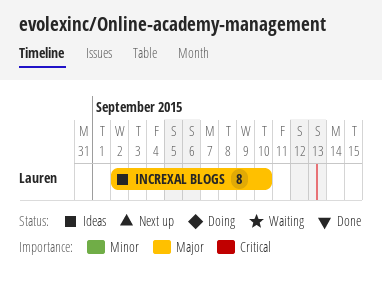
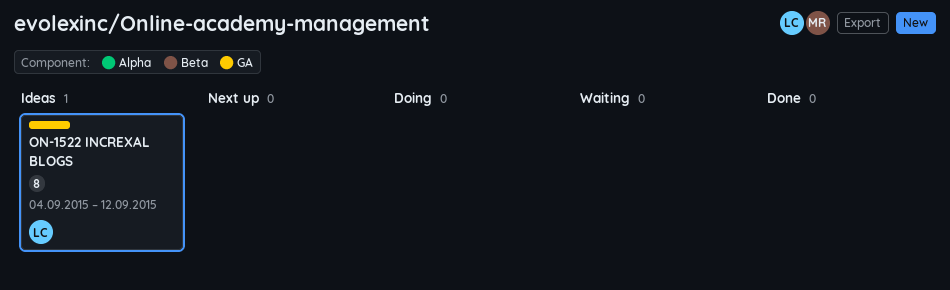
INCREXAL BLOGS, start: Sep 2 -> Sep 4
INCREXAL BLOGS, due: Sep 10 -> Sep 12

